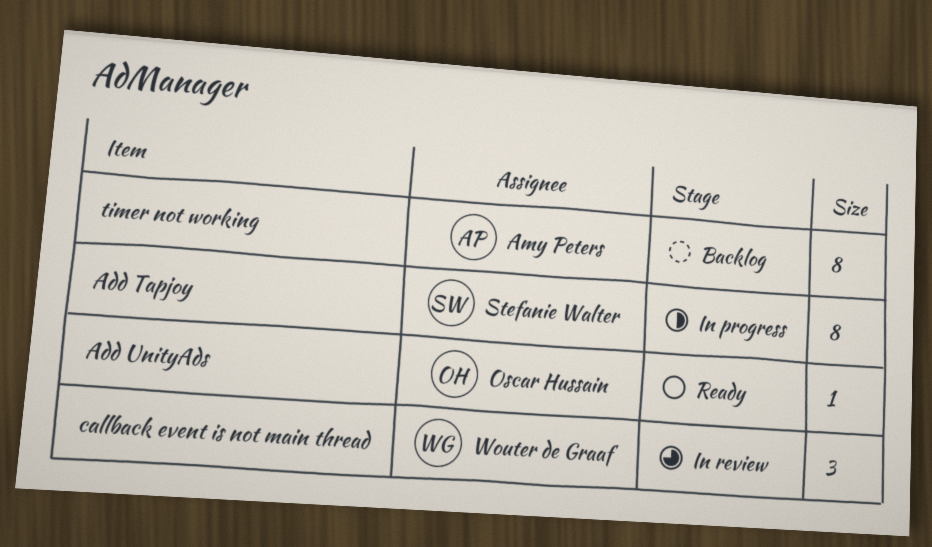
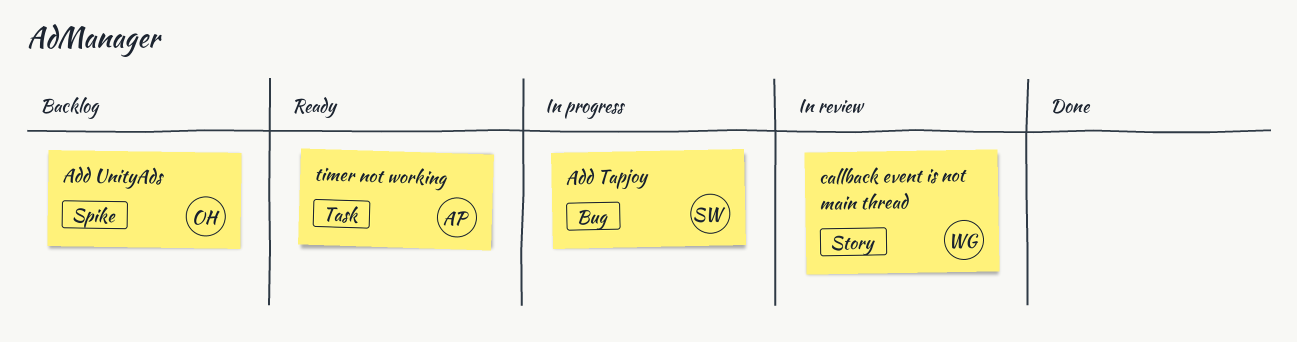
Add UnityAds, status: Ready -> Backlog
timer not working, status: Backlog -> Ready

